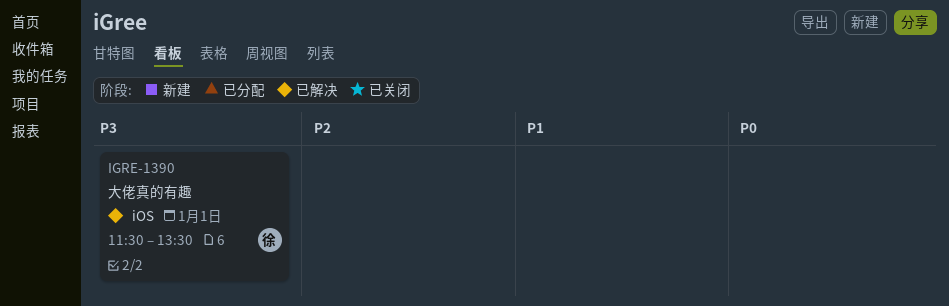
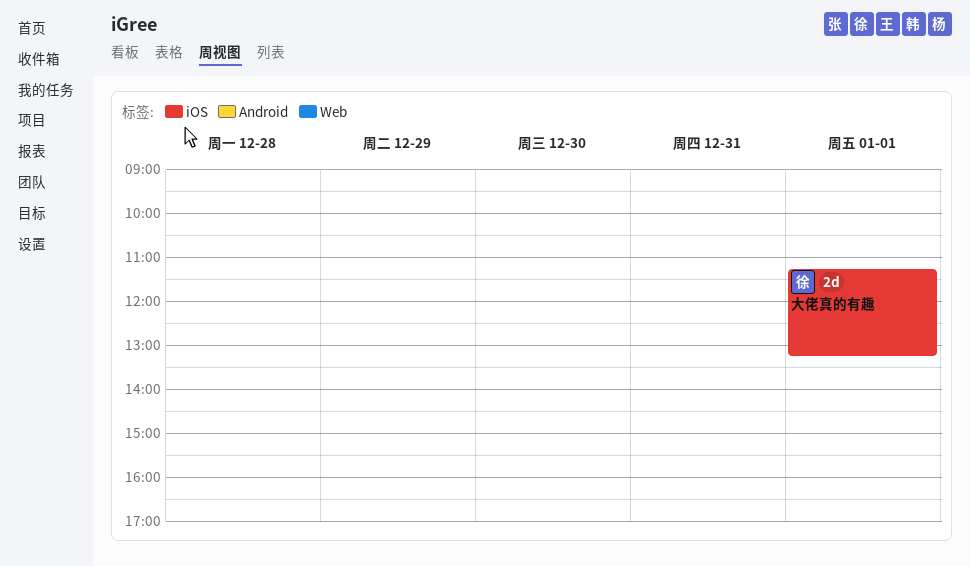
大佬真的有趣, begins: 11:30 -> 11:15
大佬真的有趣, ends: 13:30 -> 13:15

